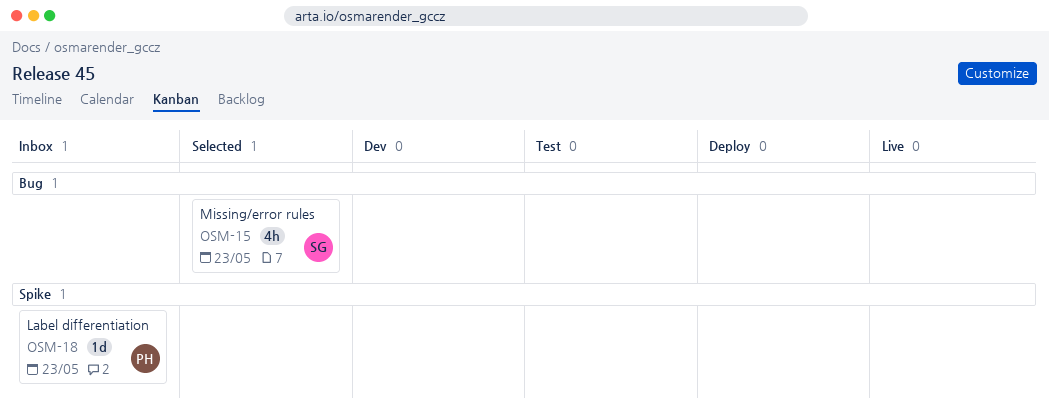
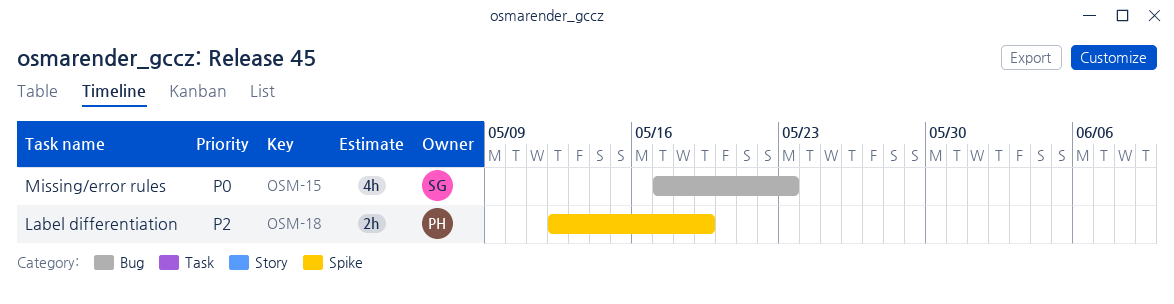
OSM-18, estimate: 1d -> 2h
OSM-18, due: May 23 -> May 19

